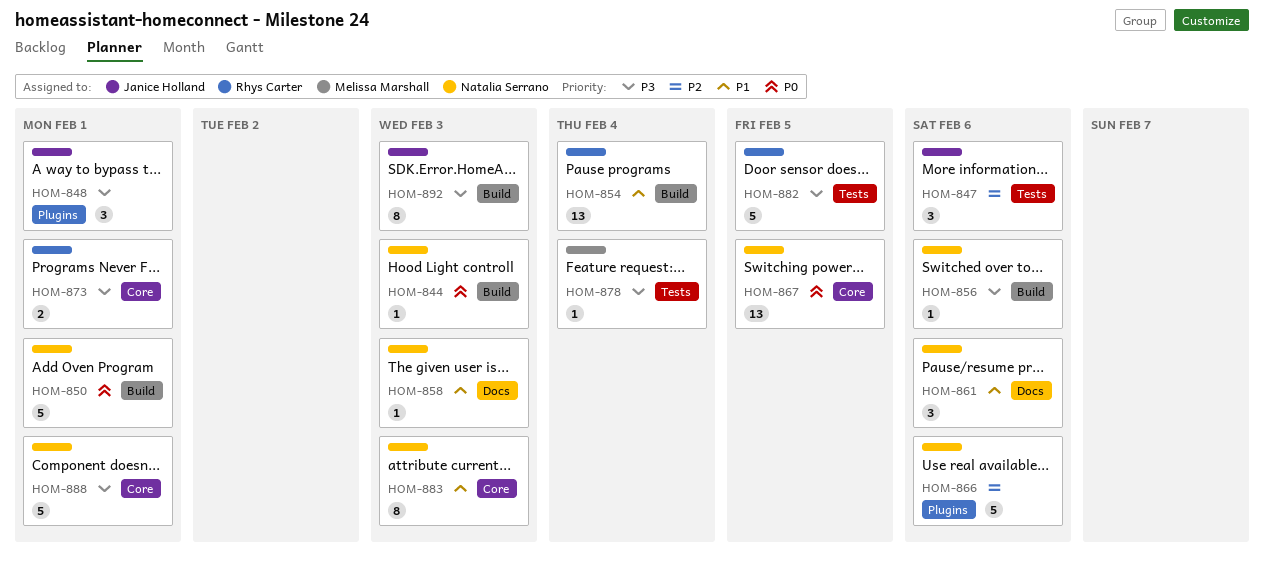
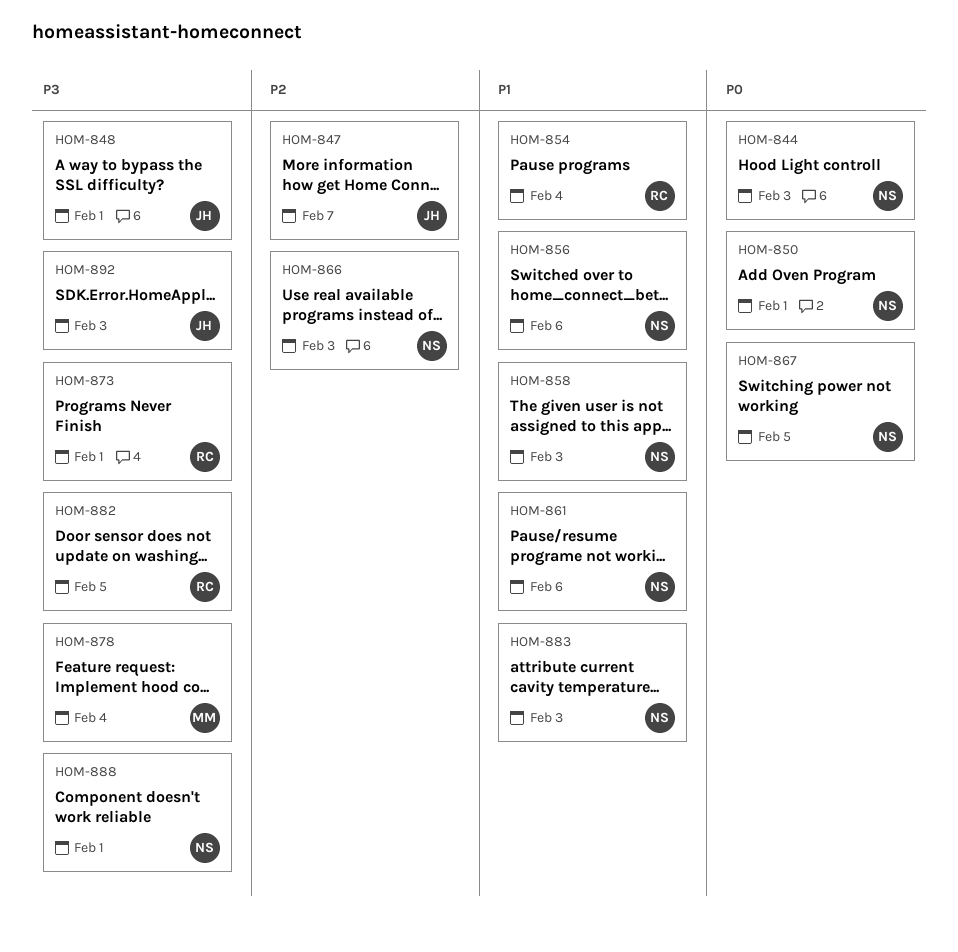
HOM-847, due: Feb 6 -> Feb 7
HOM-856, priority: P3 -> P1
HOM-866, due: Feb 6 -> Feb 3

